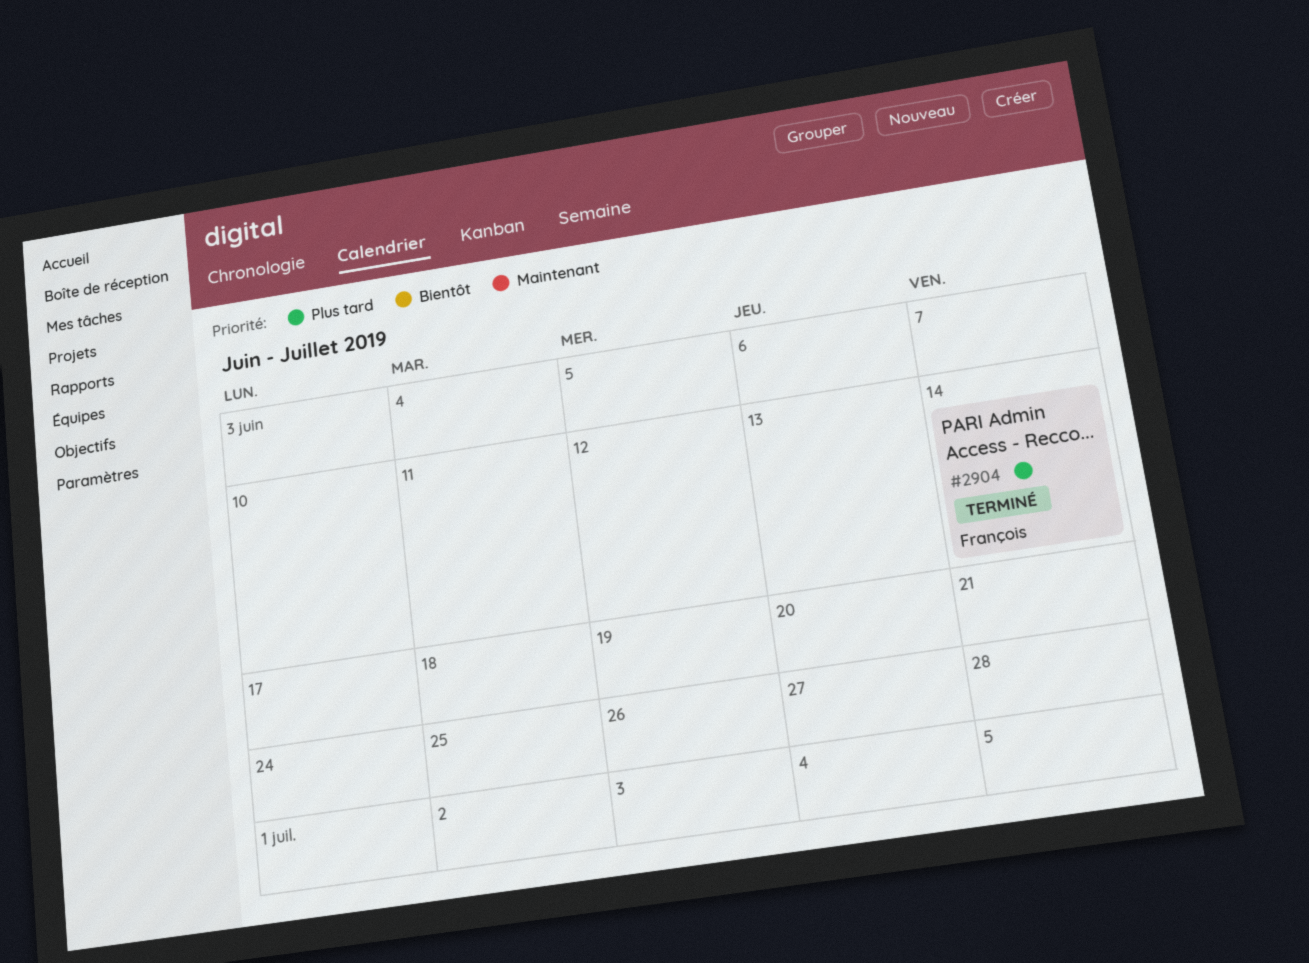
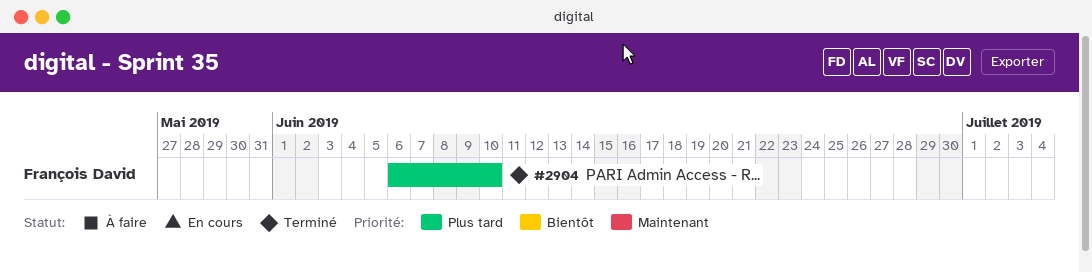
#2904, due: Jun 14 -> Jun 10

